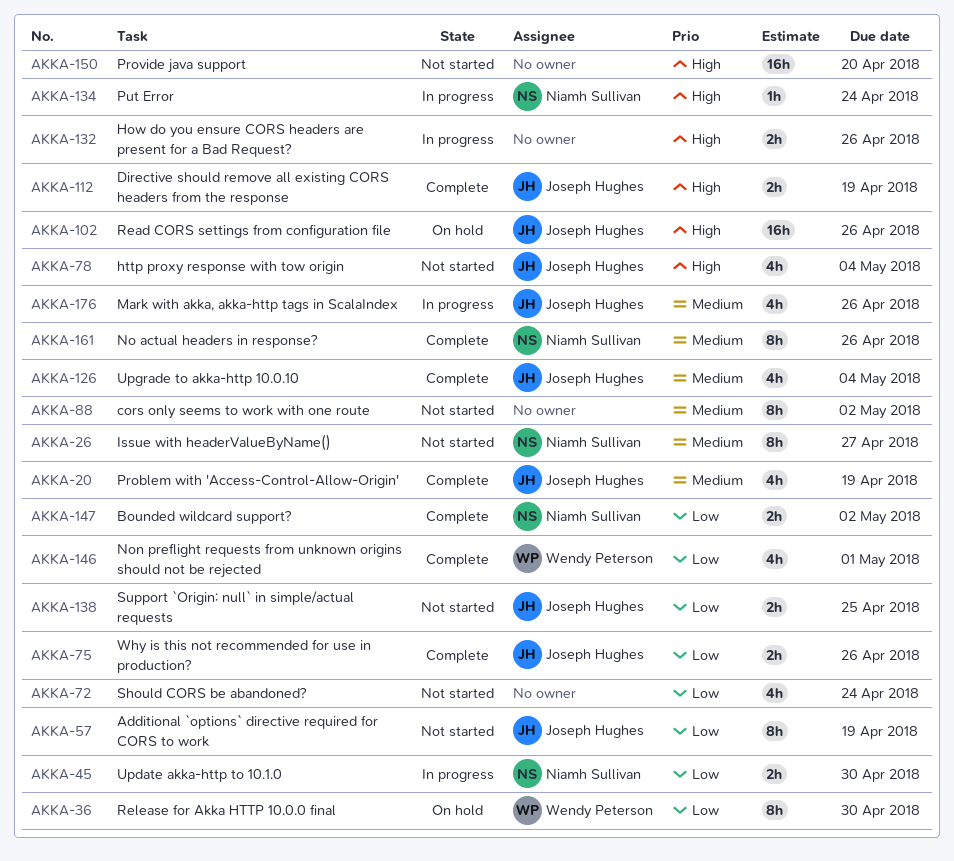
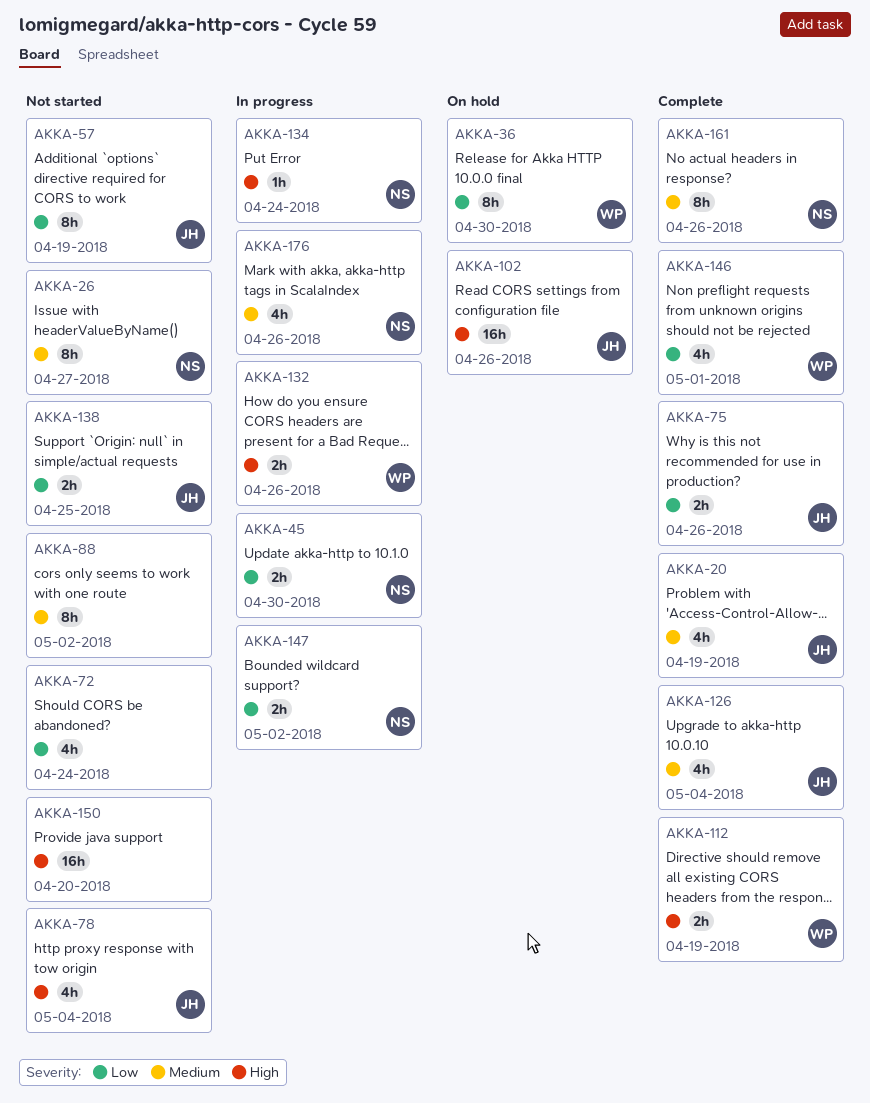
AKKA-112, owner: Joseph Hughes -> Wendy Peterson
AKKA-132, owner: none -> Wendy Peterson
AKKA-147, status: Complete -> In progress
AKKA-176, owner: Joseph Hughes -> Niamh Sullivan

